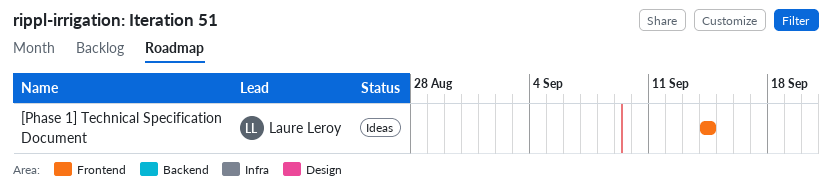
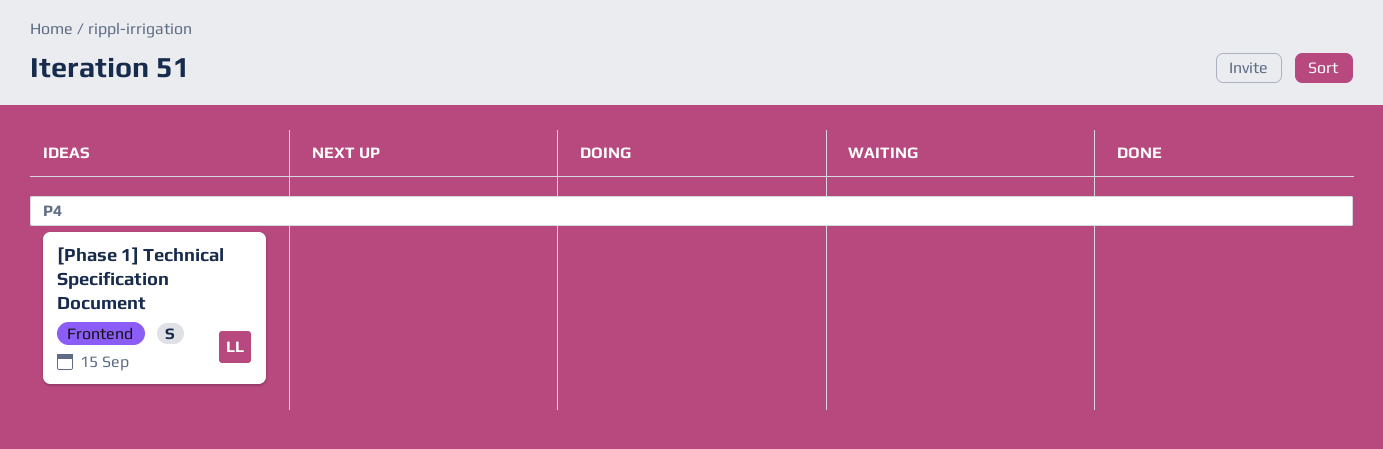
[Phase 1] Technical Specification Document, due: Sep 14 -> Sep 15

